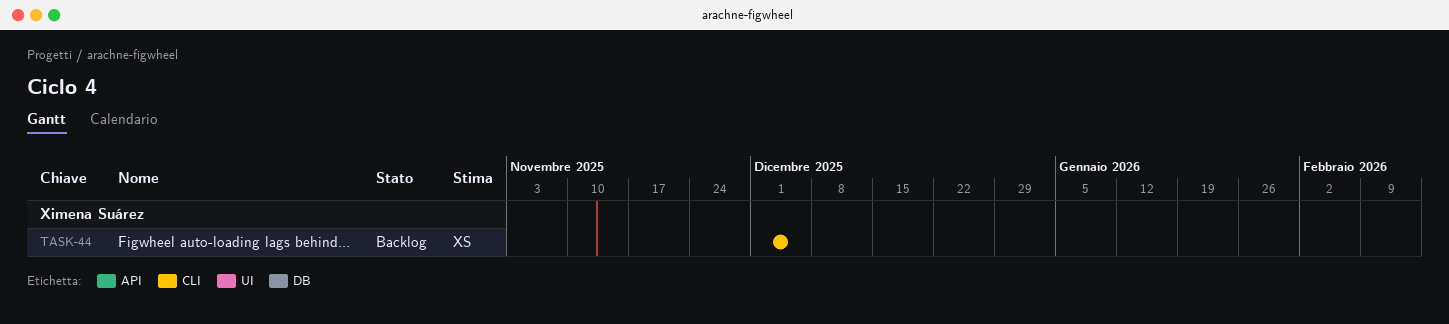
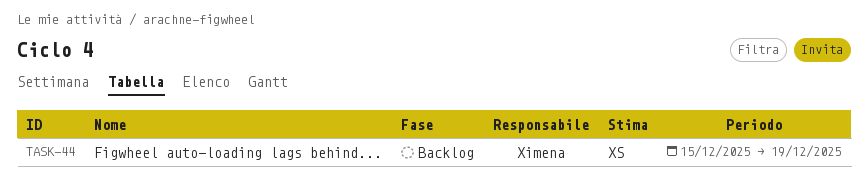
TASK-44, start: Dec 1 -> Dec 15
TASK-44, due: Dec 5 -> Dec 19

